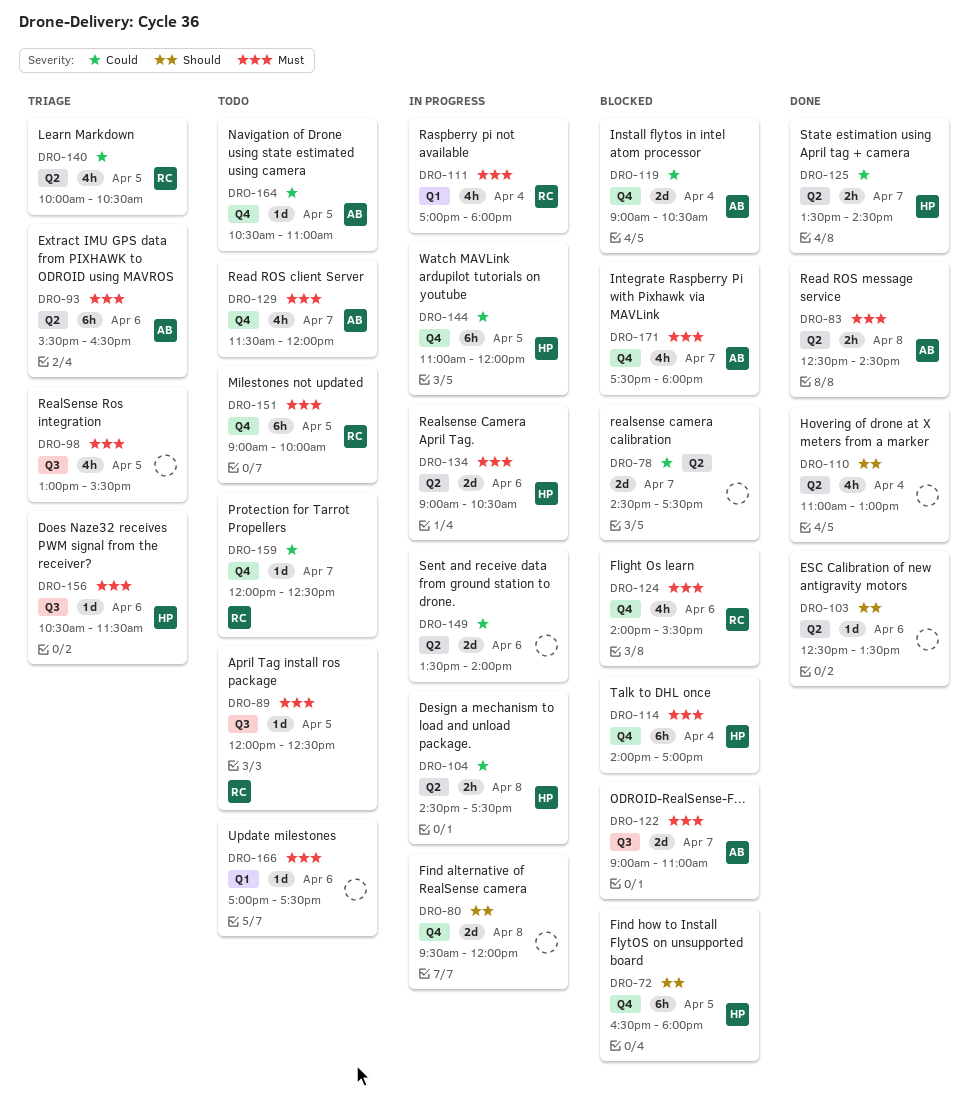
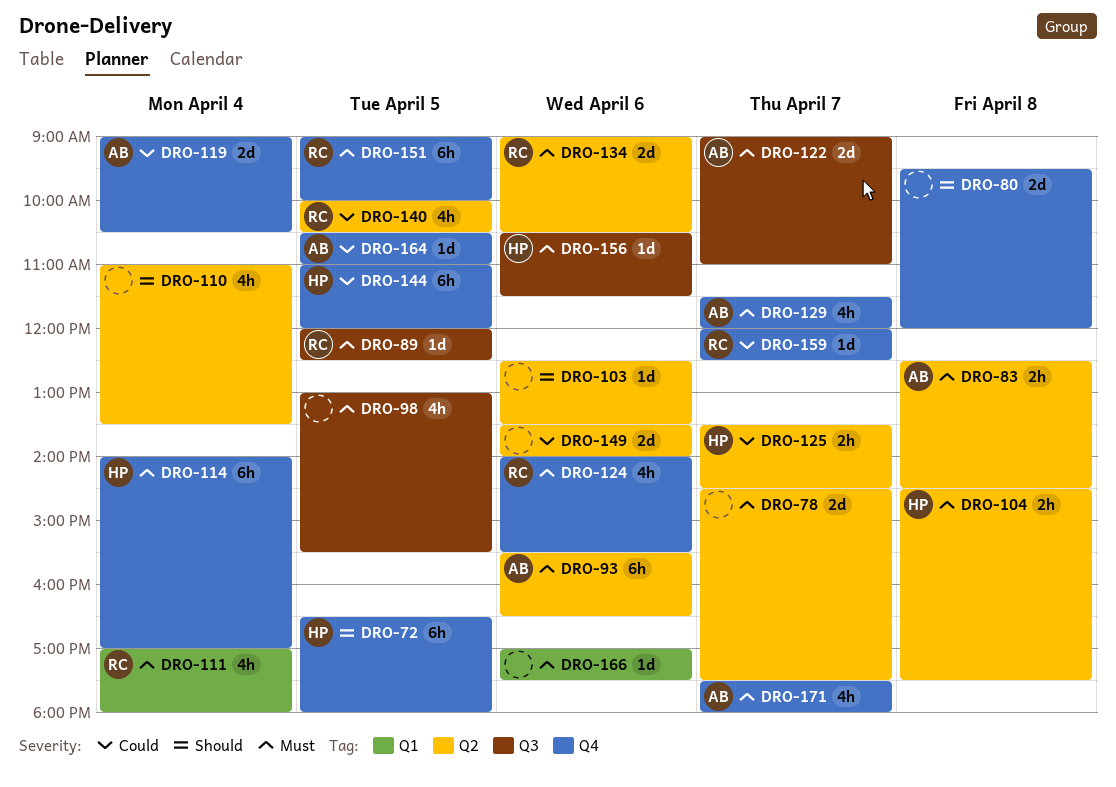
DRO-78, priority: Could -> Must
DRO-104, priority: Could -> Must
DRO-110, ends: 13:00 -> 13:30
DRO-134, owner: HP -> RC

